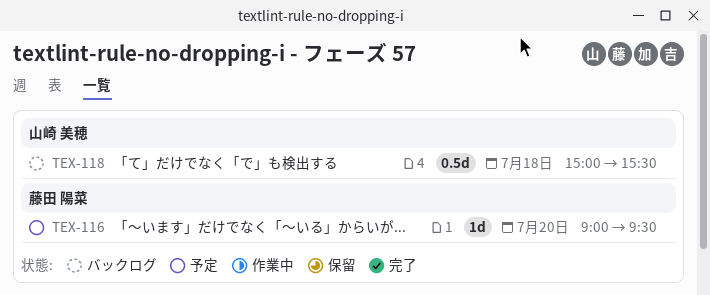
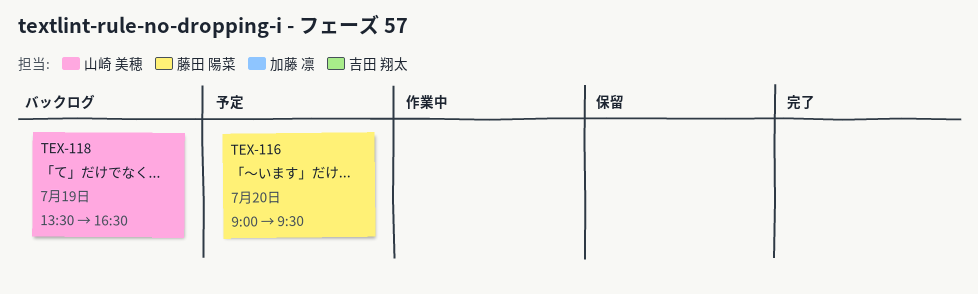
TEX-118, day: Jul 18 -> Jul 19
TEX-118, begins: 15:00 -> 13:30
TEX-118, ends: 15:30 -> 16:30

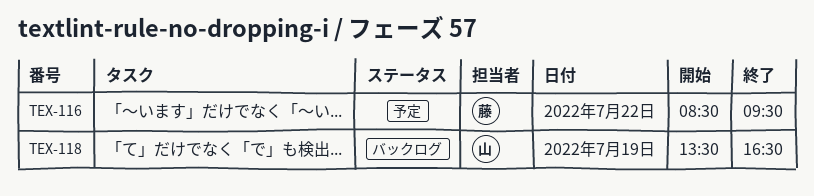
TEX-116, day: Jul 20 -> Jul 22
TEX-116, begins: 09:00 -> 08:30

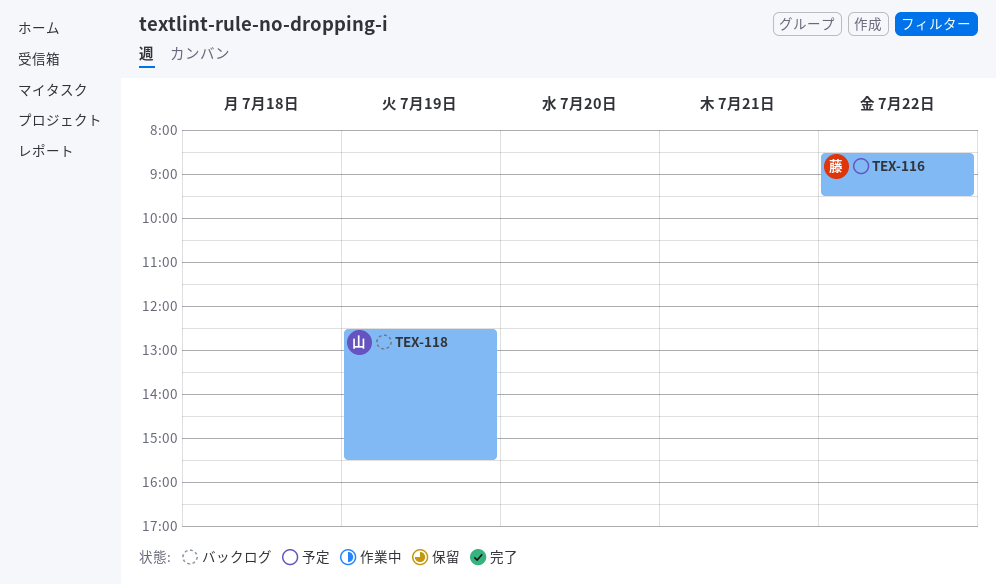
TEX-118, begins: 13:30 -> 12:30
TEX-118, ends: 16:30 -> 15:30

